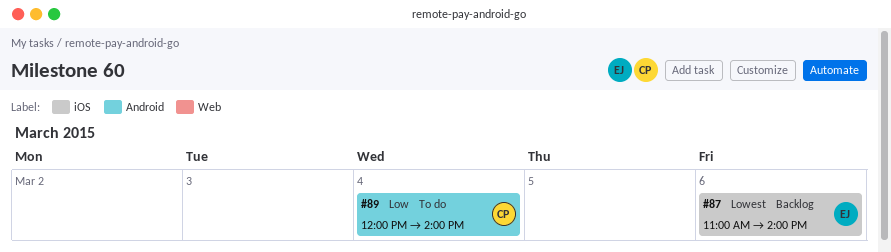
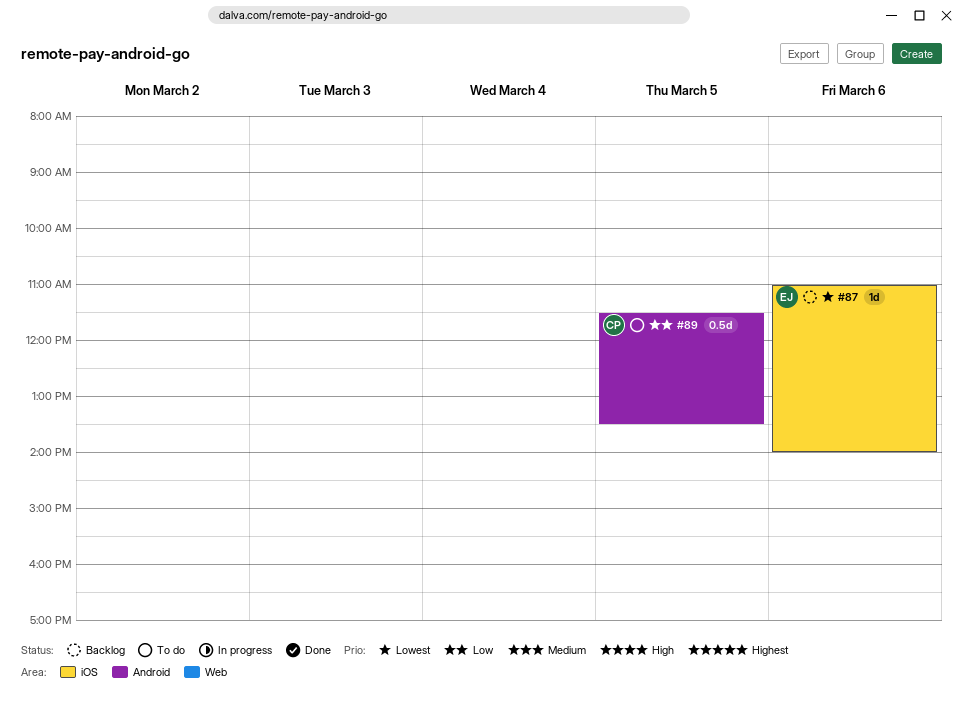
#89, day: Mar 4 -> Mar 5
#89, begins: 12:00 -> 11:30
#89, ends: 14:00 -> 13:30

